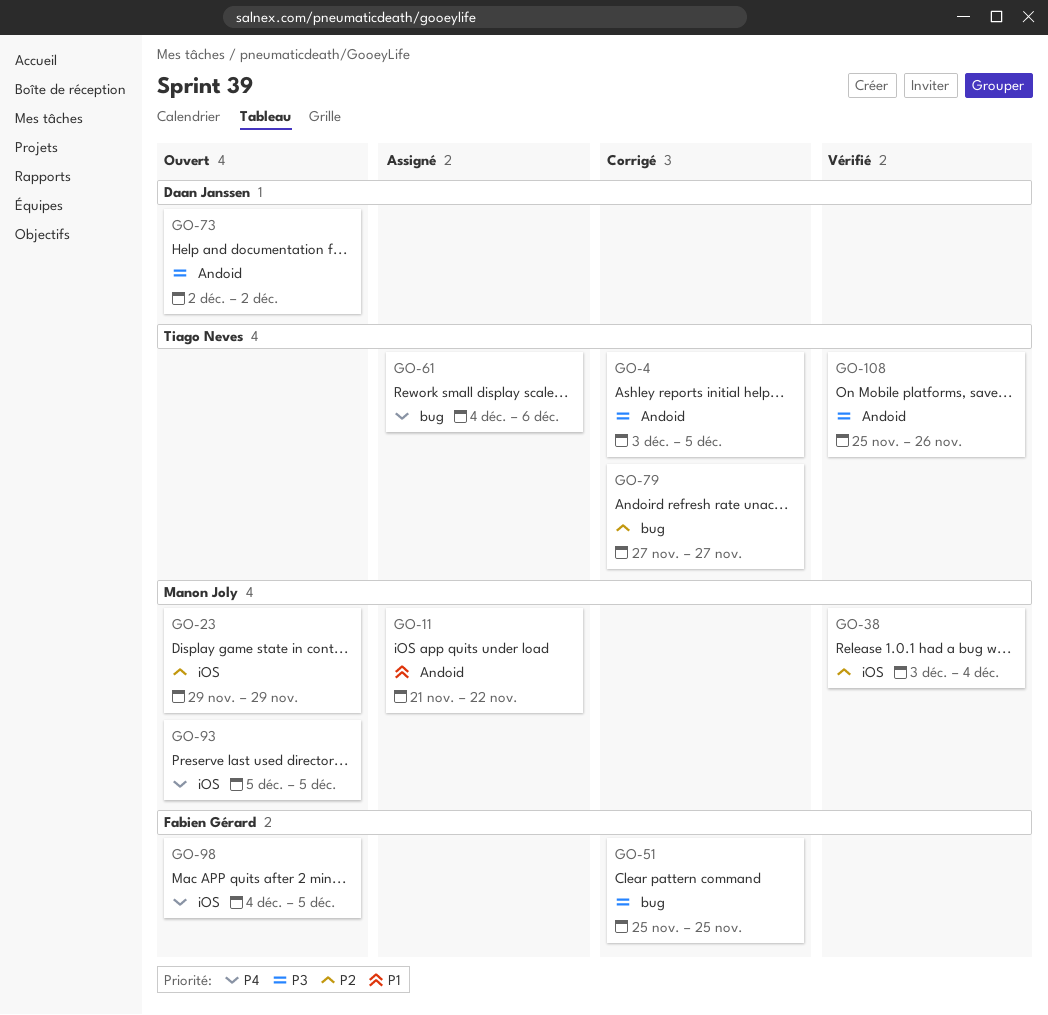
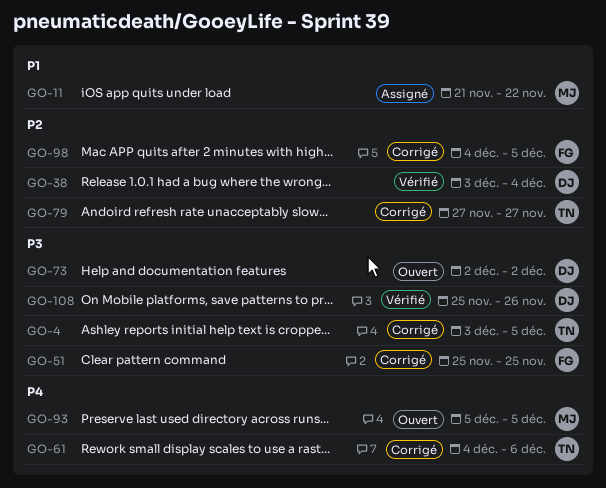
GO-23: present -> none
GO-38, owner: Manon Joly -> Daan Janssen
GO-61, status: Assigné -> Corrigé
GO-98, status: Ouvert -> Corrigé
GO-98, priority: P4 -> P2
GO-108, owner: Tiago Neves -> Daan Janssen

